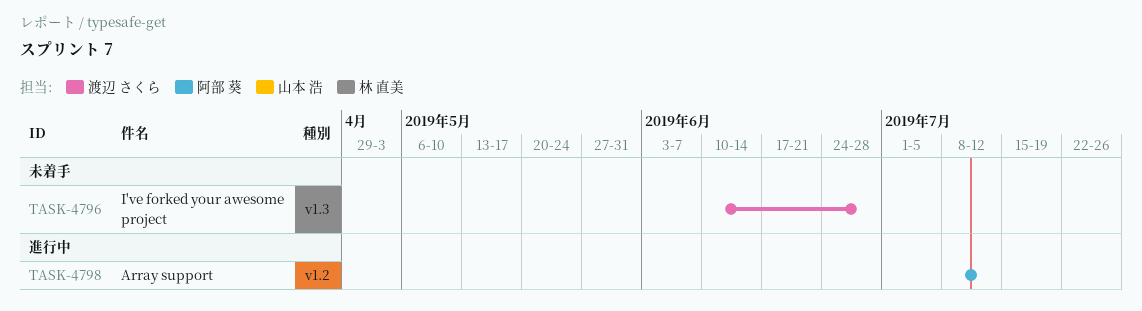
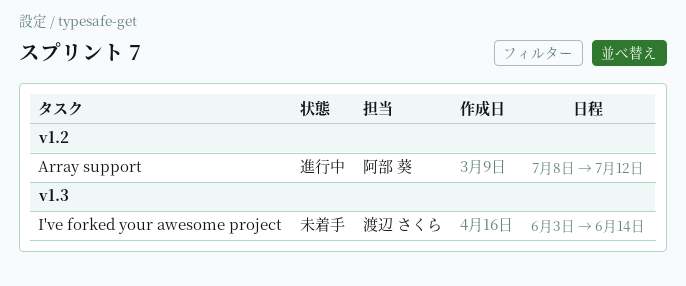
I've forked your awesome project, start: Jun 10 -> Jun 3
I've forked your awesome project, due: Jun 28 -> Jun 14

